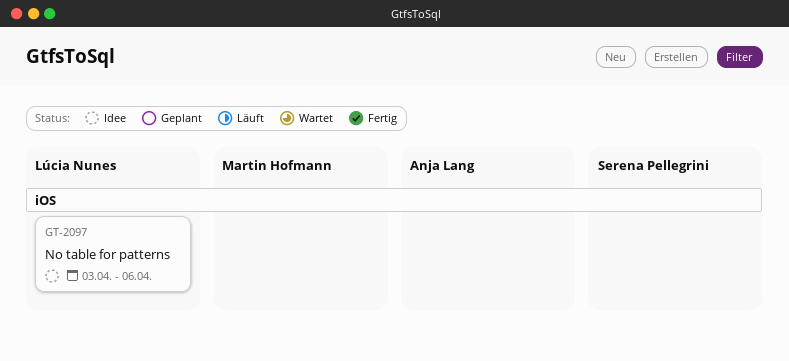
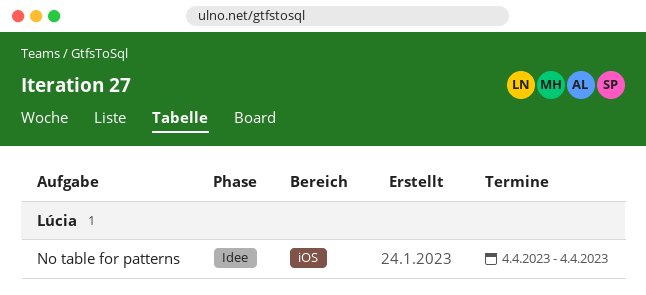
No table for patterns, start: Apr 3 -> Apr 4
No table for patterns, due: Apr 6 -> Apr 4

